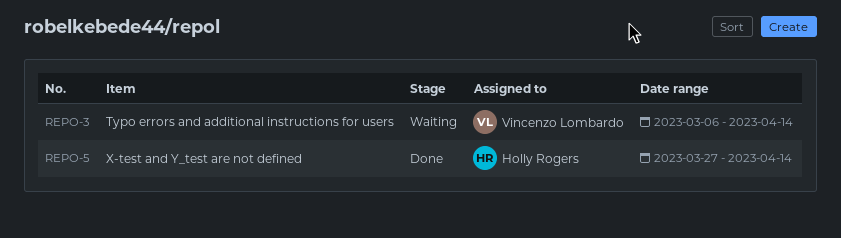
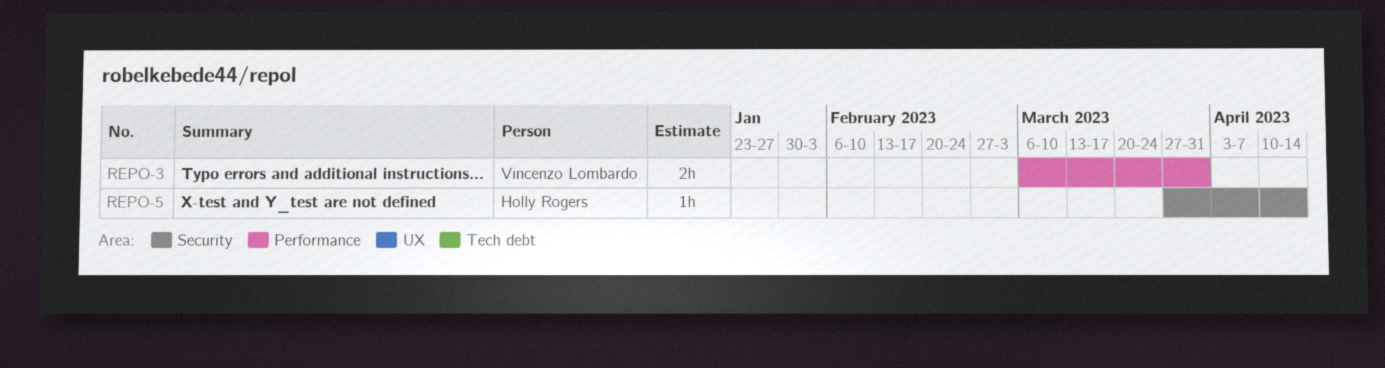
REPO-3, due: Apr 14 -> Mar 31

